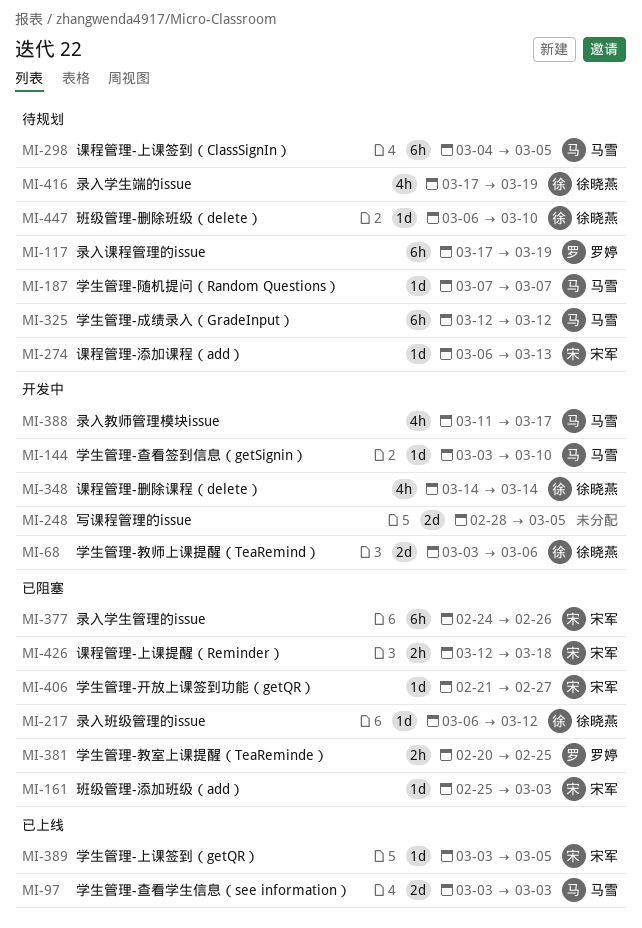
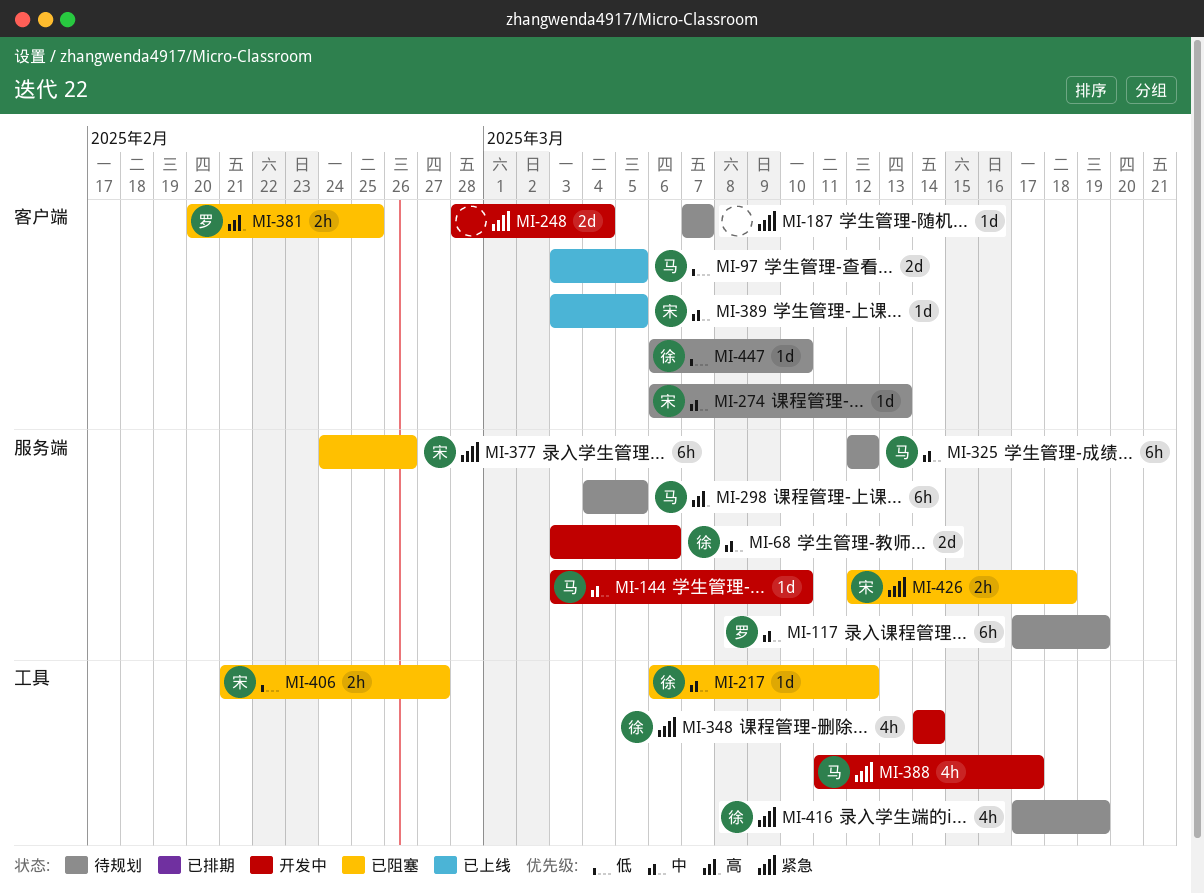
MI-97, due: Mar 3 -> Mar 5
MI-161: present -> none
MI-187, owner: 马雪 -> none
MI-248, due: Mar 5 -> Mar 4
MI-406, estimate: 1d -> 2h

